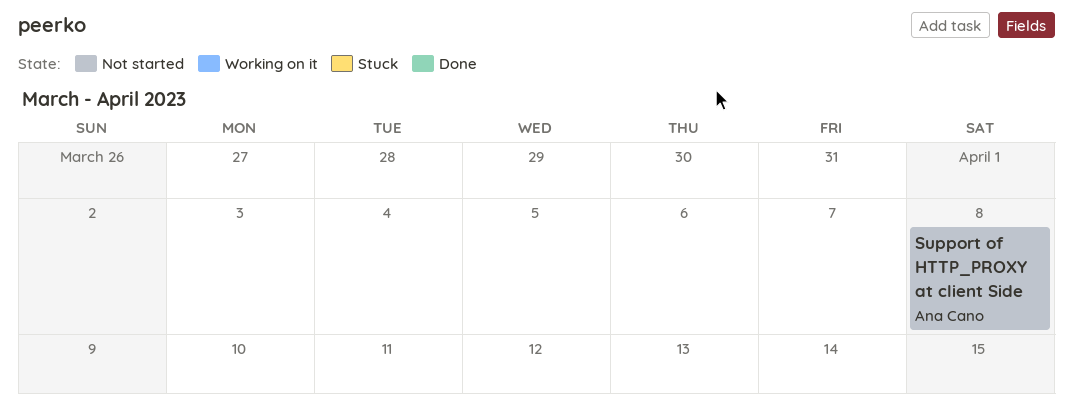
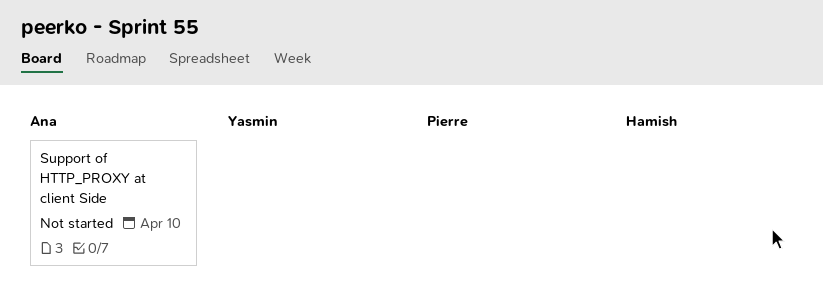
Support of HTTP_PROXY at client Side, due: Apr 8 -> Apr 10

